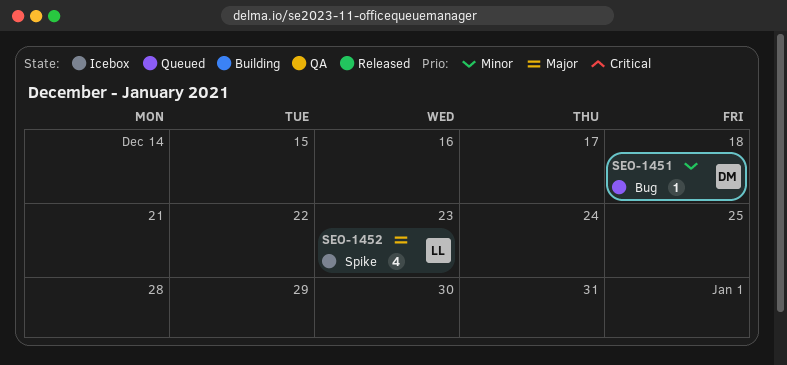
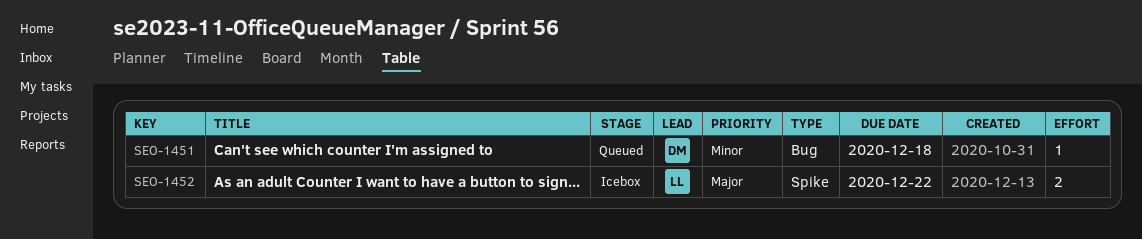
SEO-1452, estimate: 4 -> 2
SEO-1452, due: Dec 23 -> Dec 22

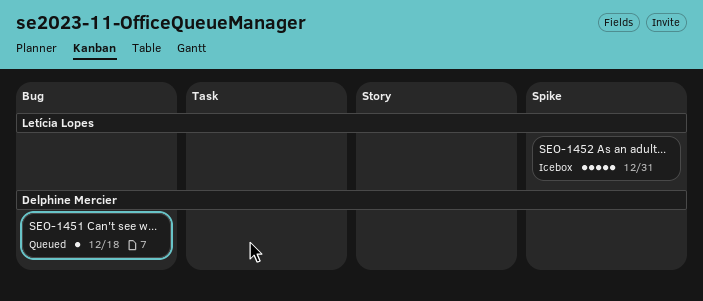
SEO-1452, estimate: 2 -> 5
SEO-1452, due: Dec 22 -> Dec 31

